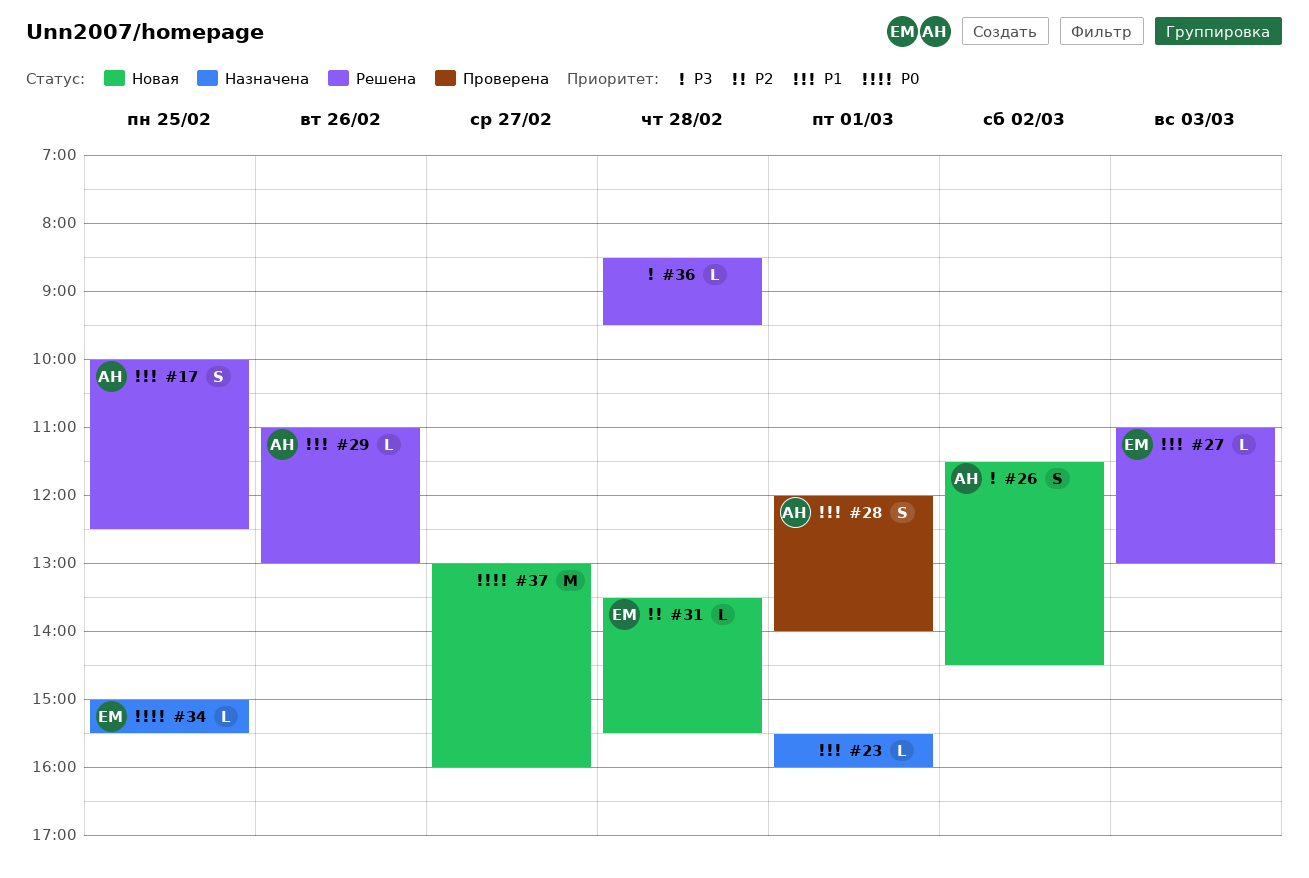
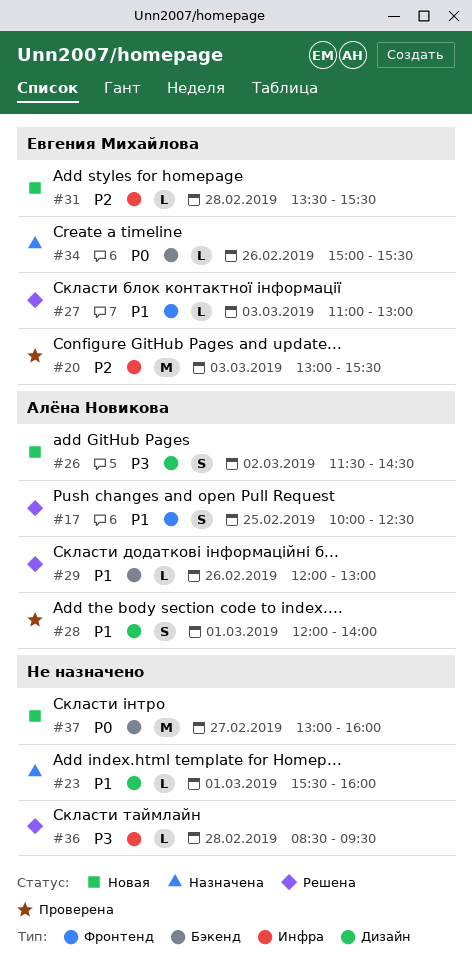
#20: none -> present
#29, begins: 11:00 -> 12:00
#34, day: Feb 25 -> Feb 26

